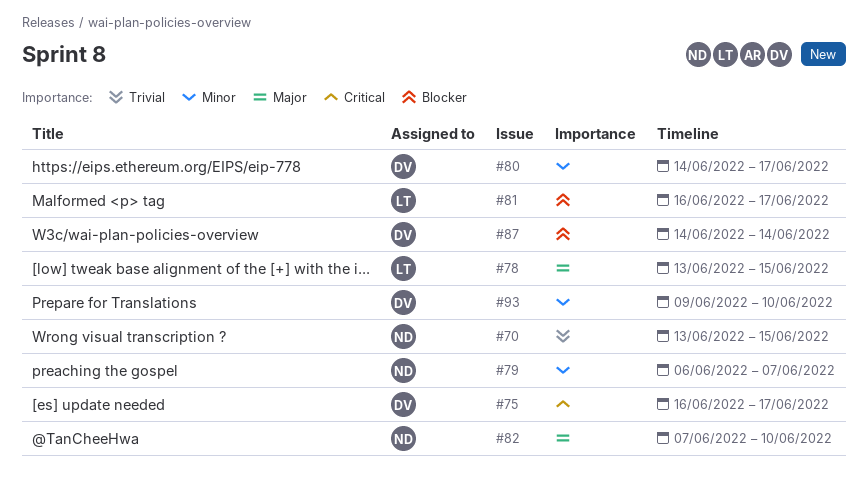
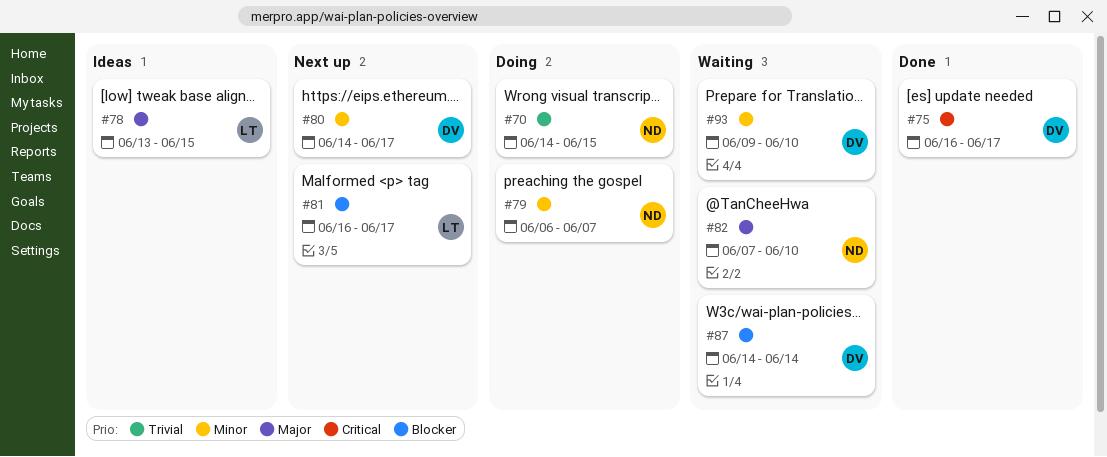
#70, start: Jun 13 -> Jun 14

